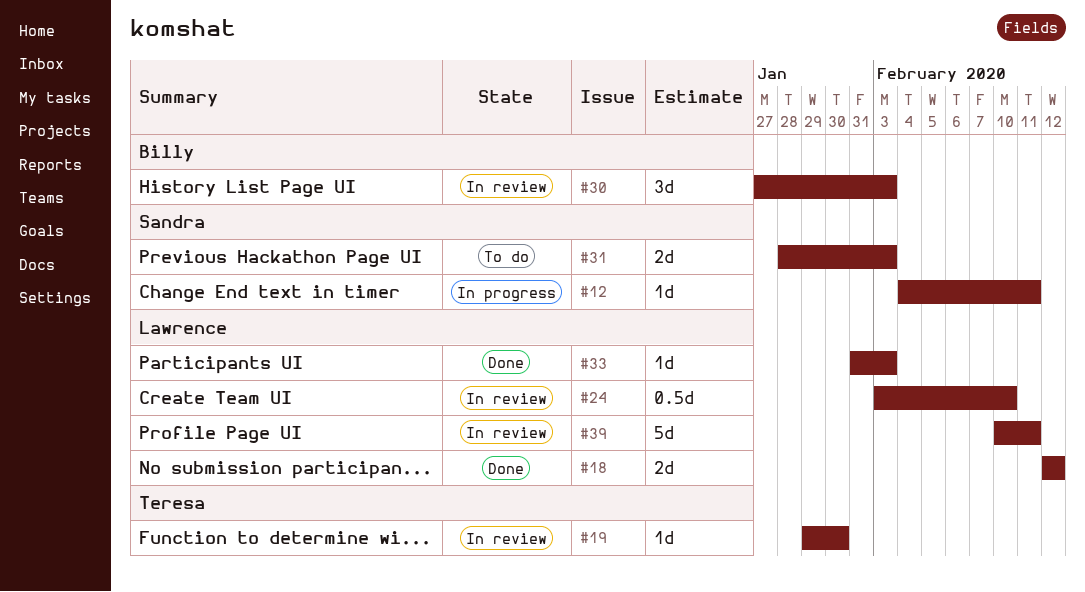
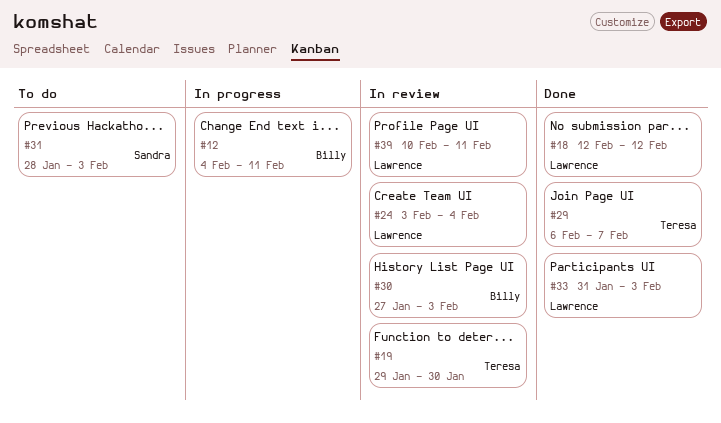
#12, owner: Sandra -> Billy
#24, due: Feb 10 -> Feb 4
#29: none -> present

